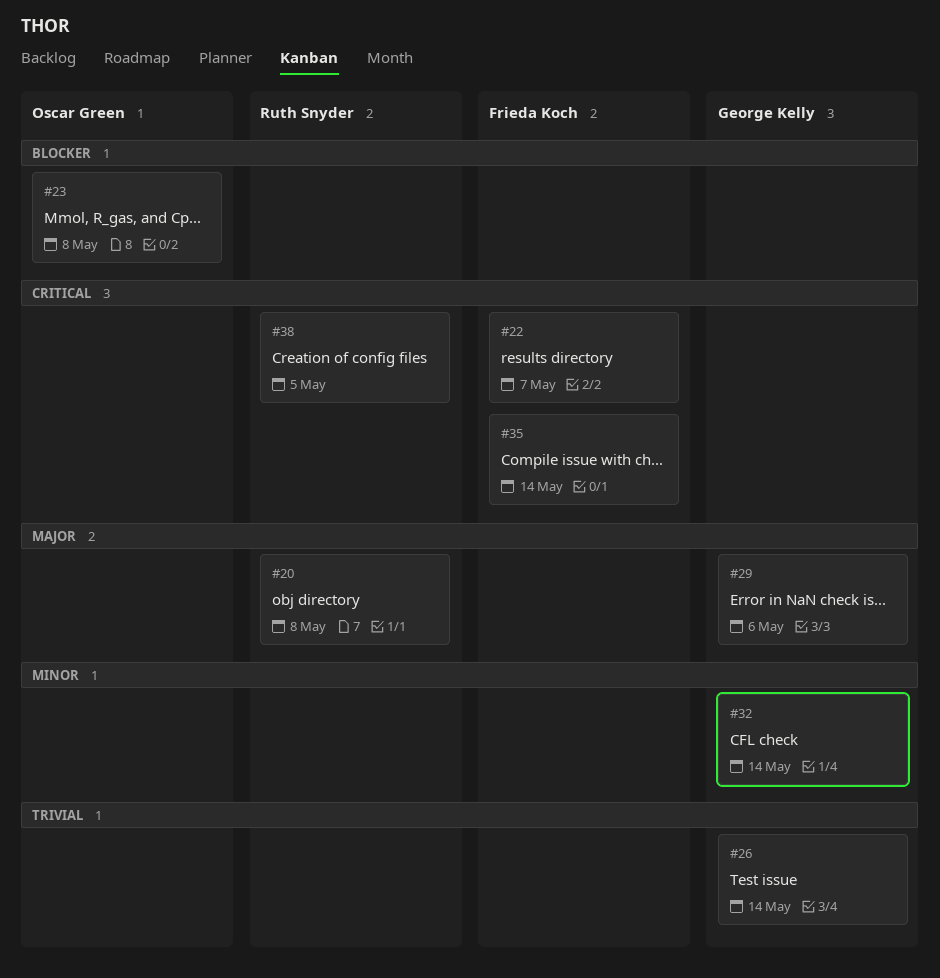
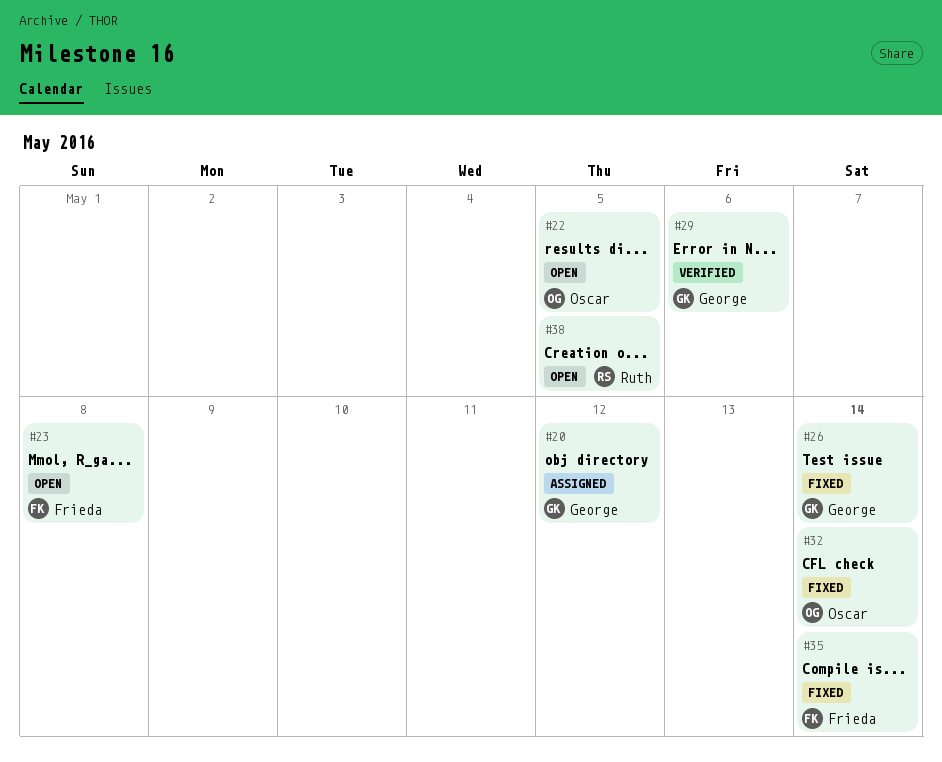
#20, owner: Ruth Snyder -> George Kelly
#20, due: May 8 -> May 12
#22, owner: Frieda Koch -> Oscar Green
#22, due: May 7 -> May 5
#23, owner: Oscar Green -> Frieda Koch
#32, owner: George Kelly -> Oscar Green

